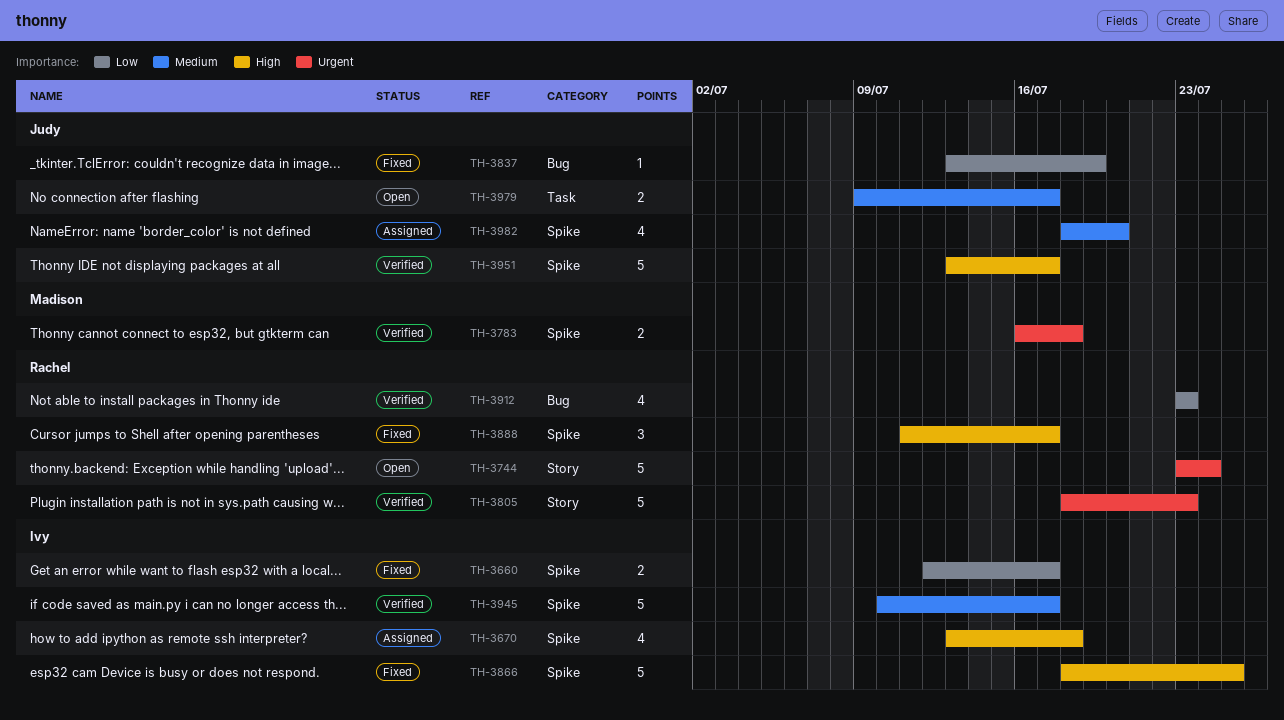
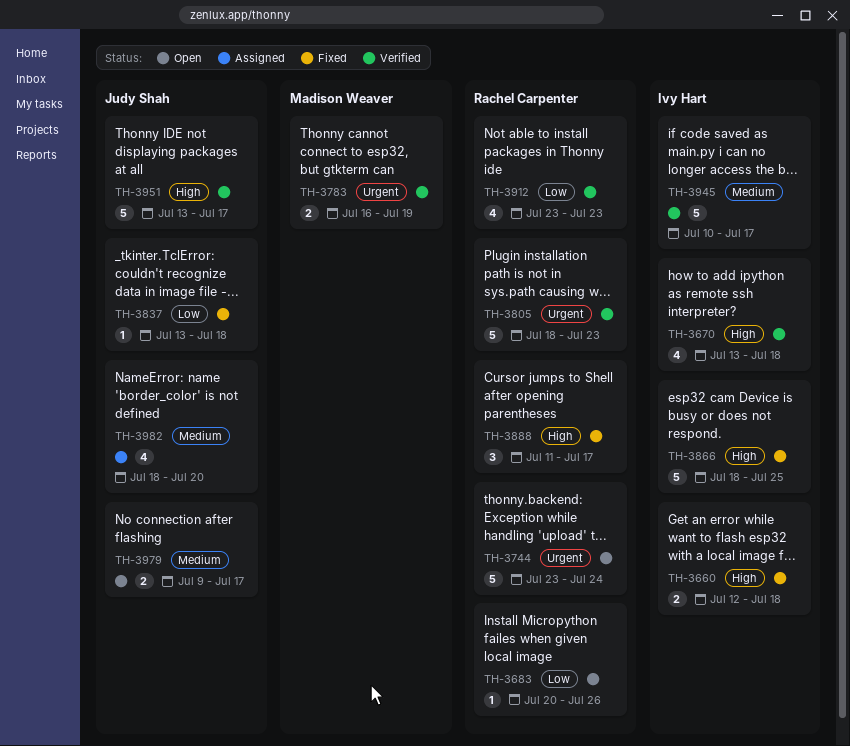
TH-3660, priority: Low -> High
TH-3660, due: Jul 17 -> Jul 18
TH-3670, status: Assigned -> Verified
TH-3683: none -> present
TH-3783, due: Jul 18 -> Jul 19
TH-3837, due: Jul 19 -> Jul 18

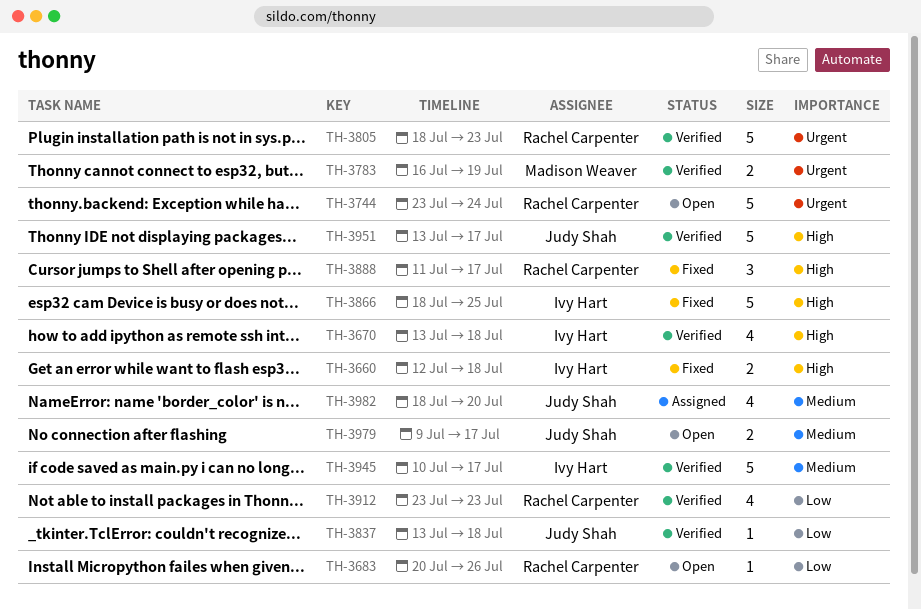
TH-3837, status: Fixed -> Verified

